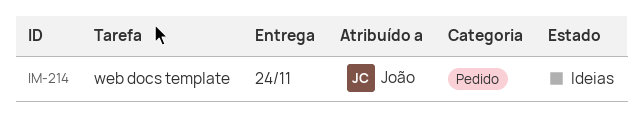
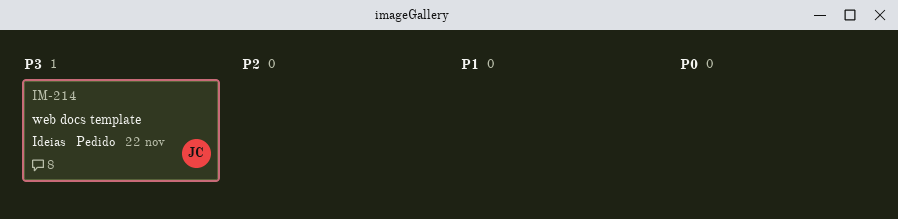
IM-214, due: Nov 24 -> Nov 22

